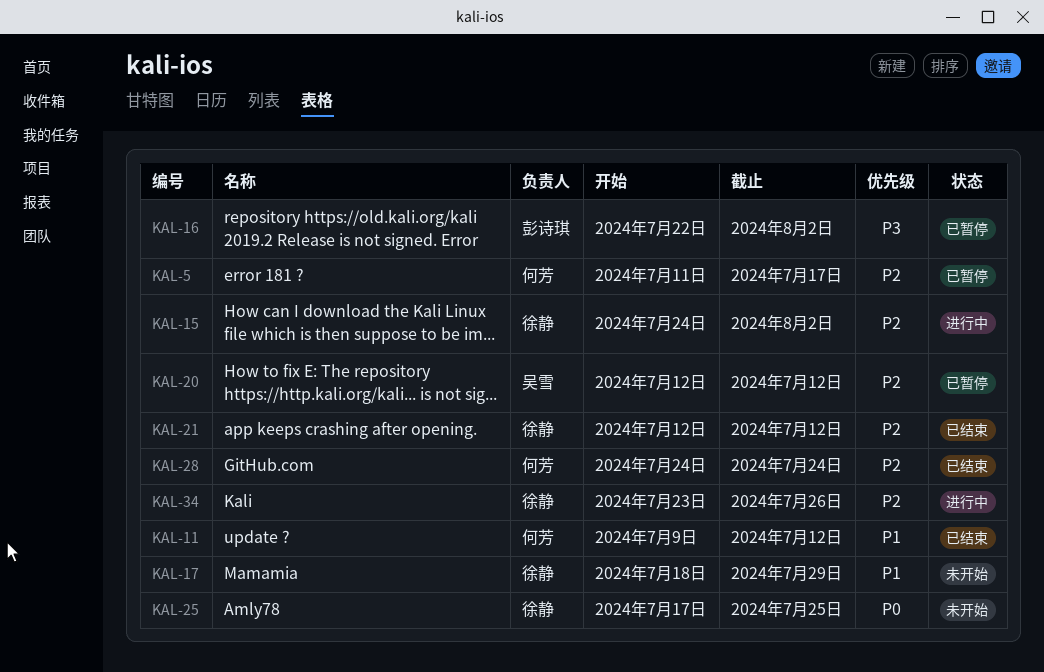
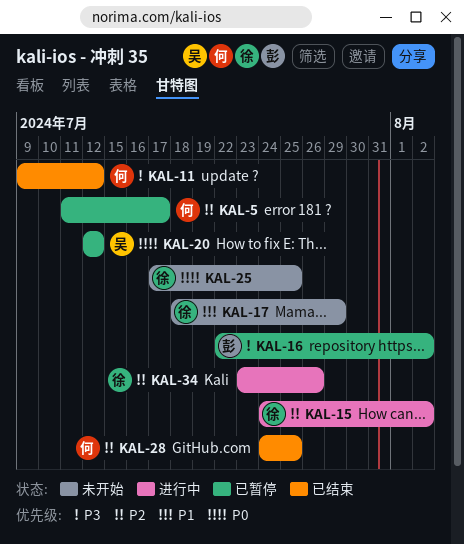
KAL-11, priority: P1 -> P3
KAL-20, priority: P2 -> P0
KAL-21: present -> none
KAL-28, due: Jul 24 -> Jul 25

